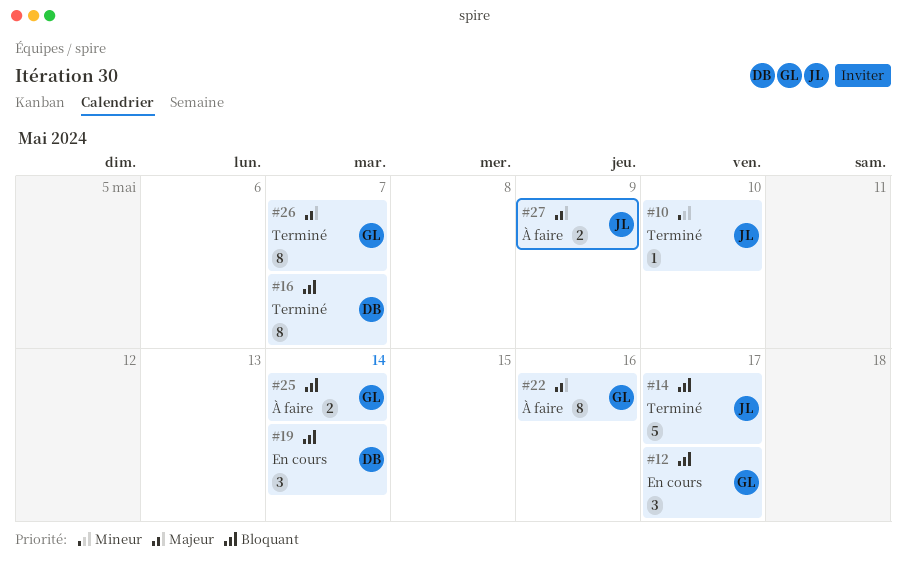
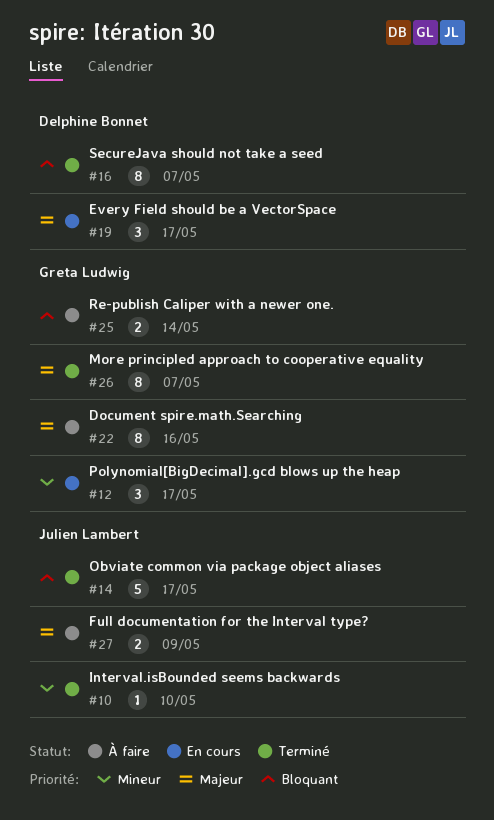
#12, priority: Bloquant -> Mineur
#19, priority: Bloquant -> Majeur
#19, due: May 14 -> May 17

